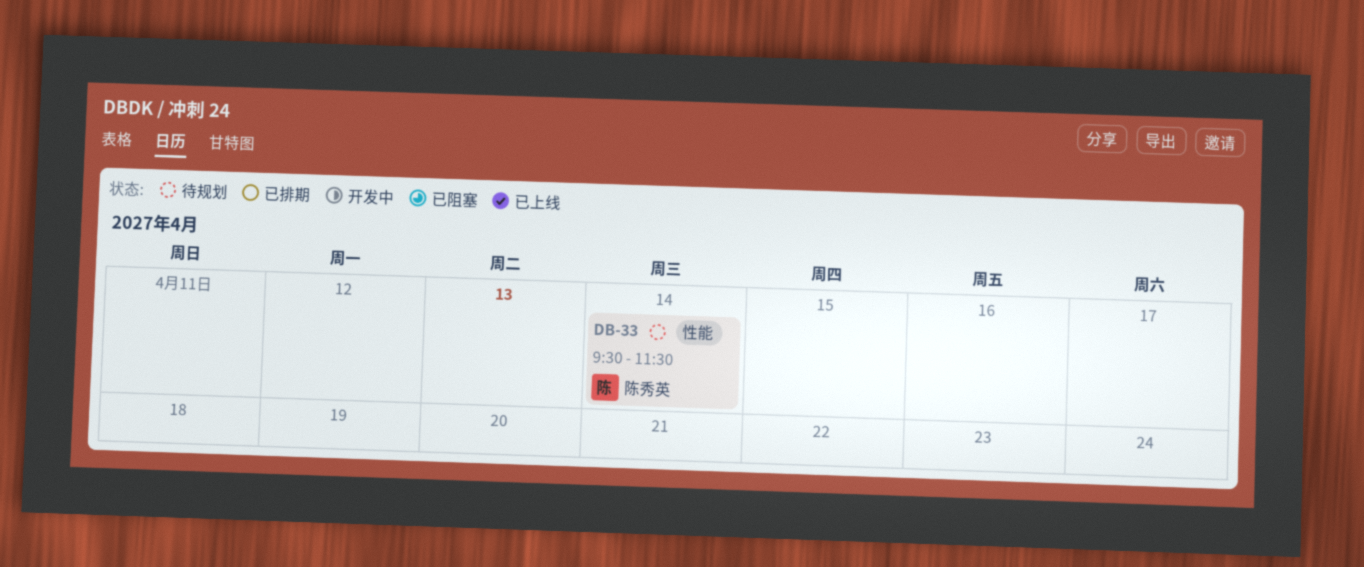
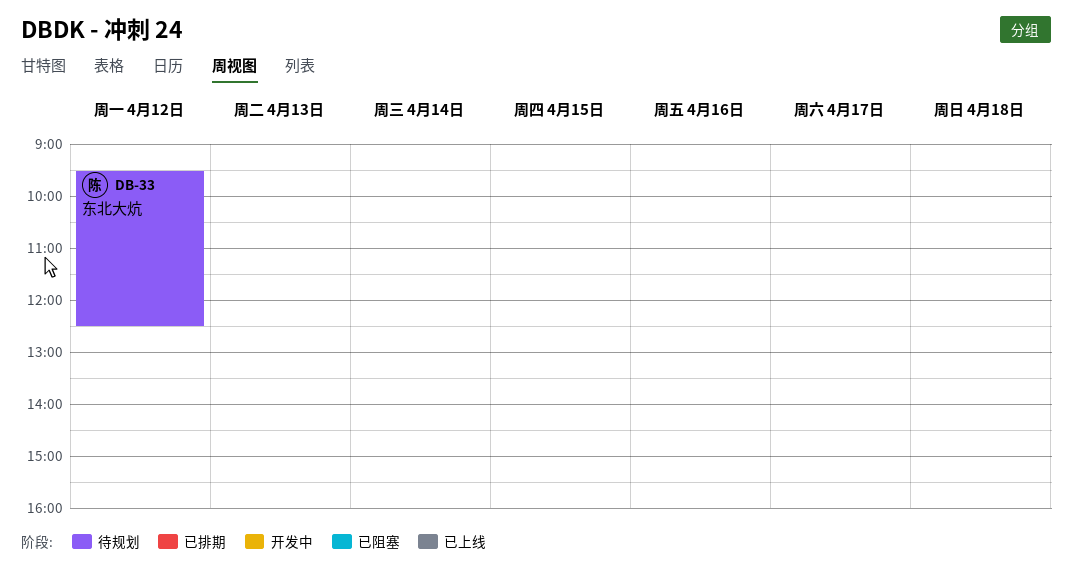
DB-33, day: Apr 14 -> Apr 12
DB-33, ends: 11:30 -> 12:30

